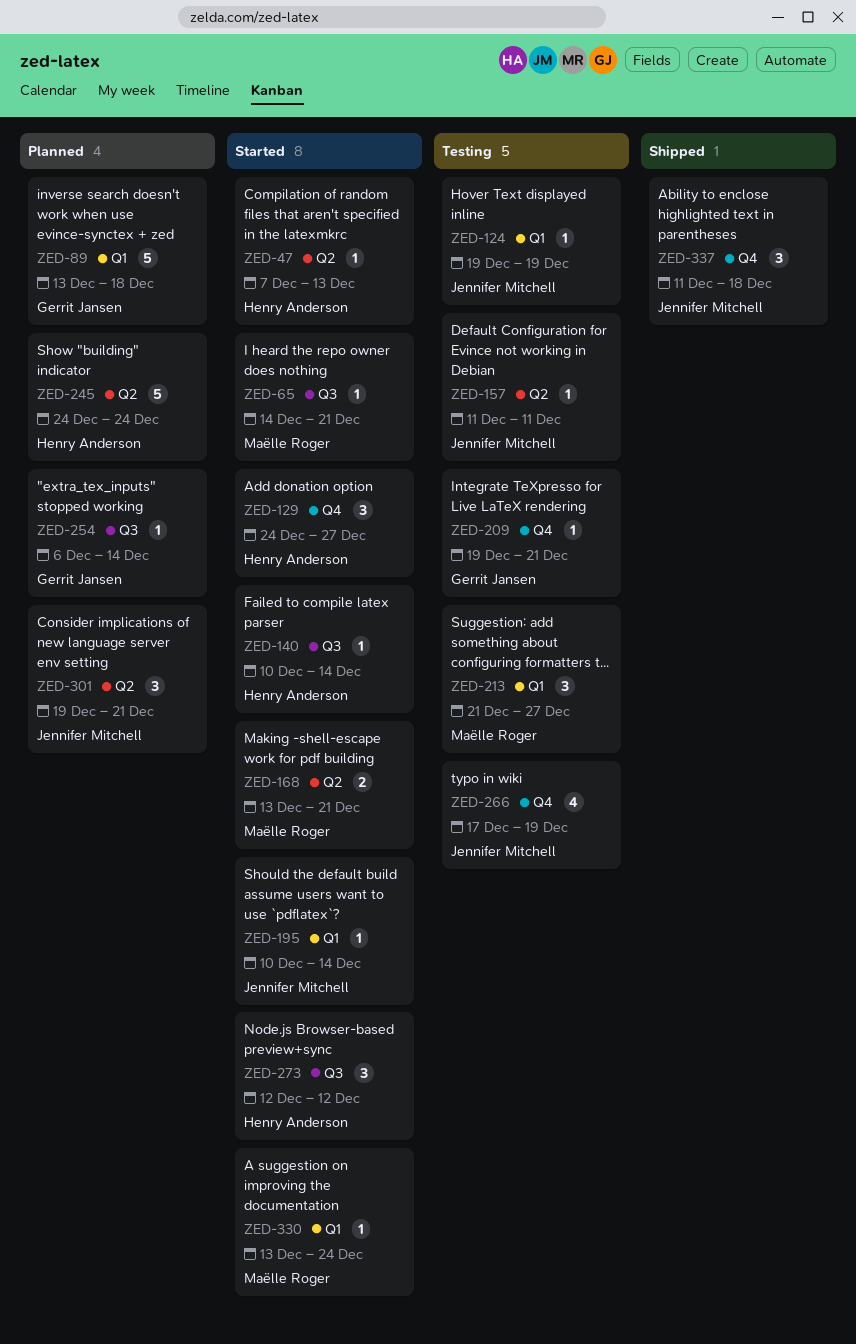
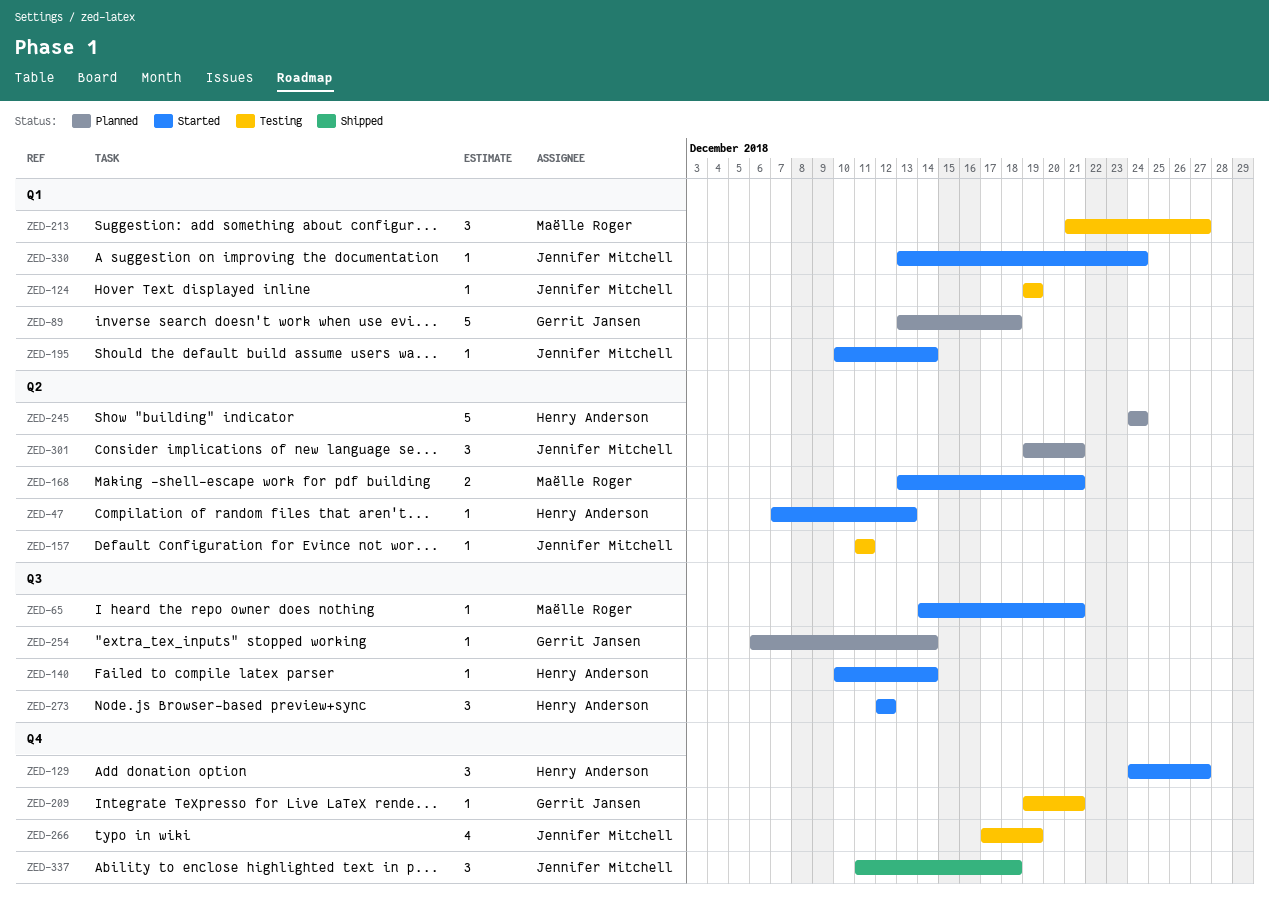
ZED-330, owner: Maëlle Roger -> Jennifer Mitchell

